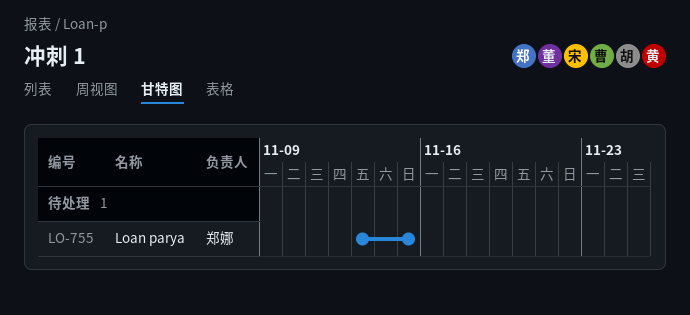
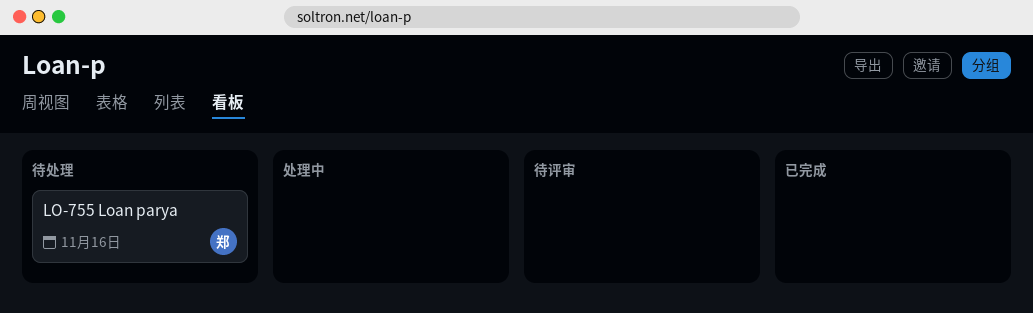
LO-755, due: Nov 15 -> Nov 16

